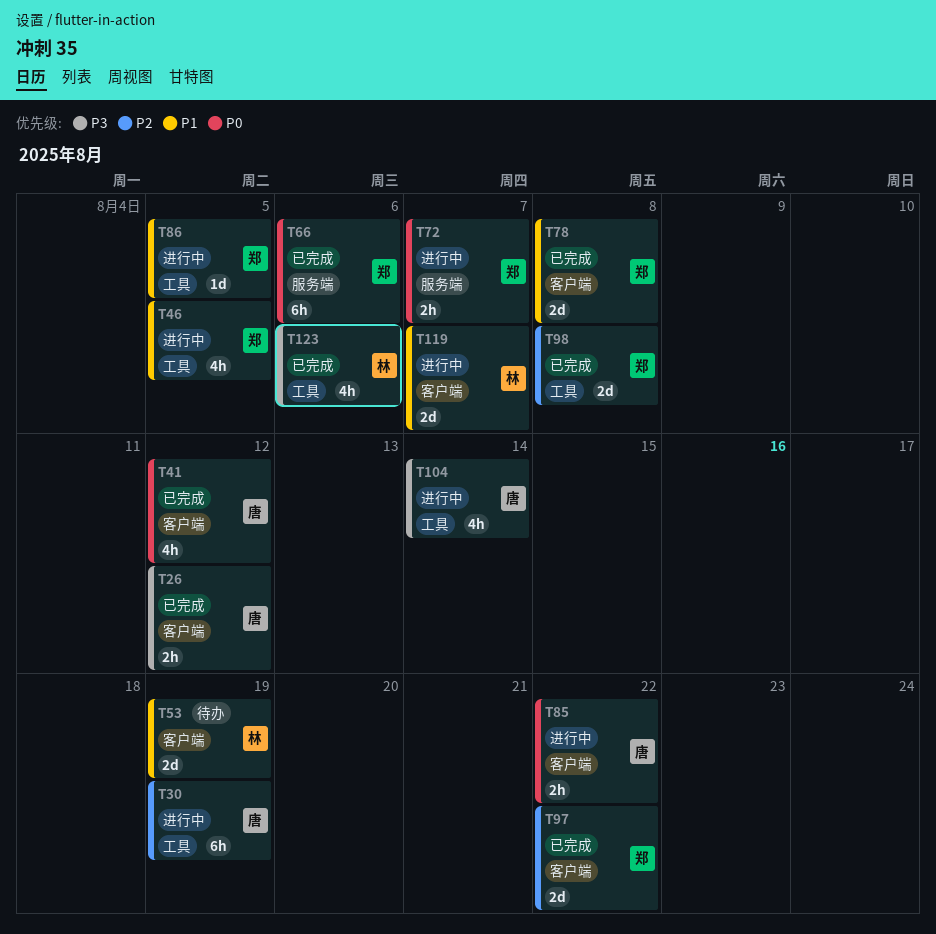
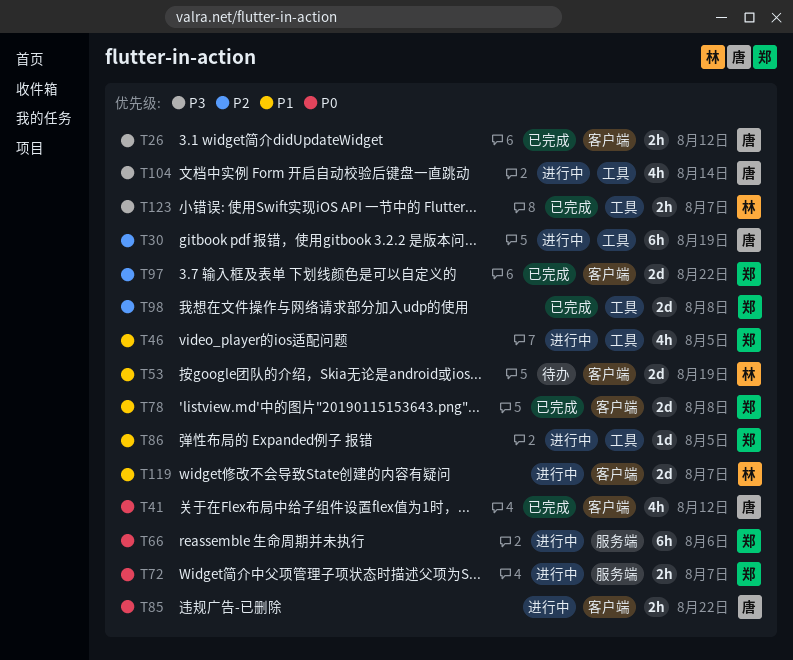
T66, status: 已完成 -> 进行中
T123, estimate: 4h -> 2h
T123, due: Aug 6 -> Aug 7

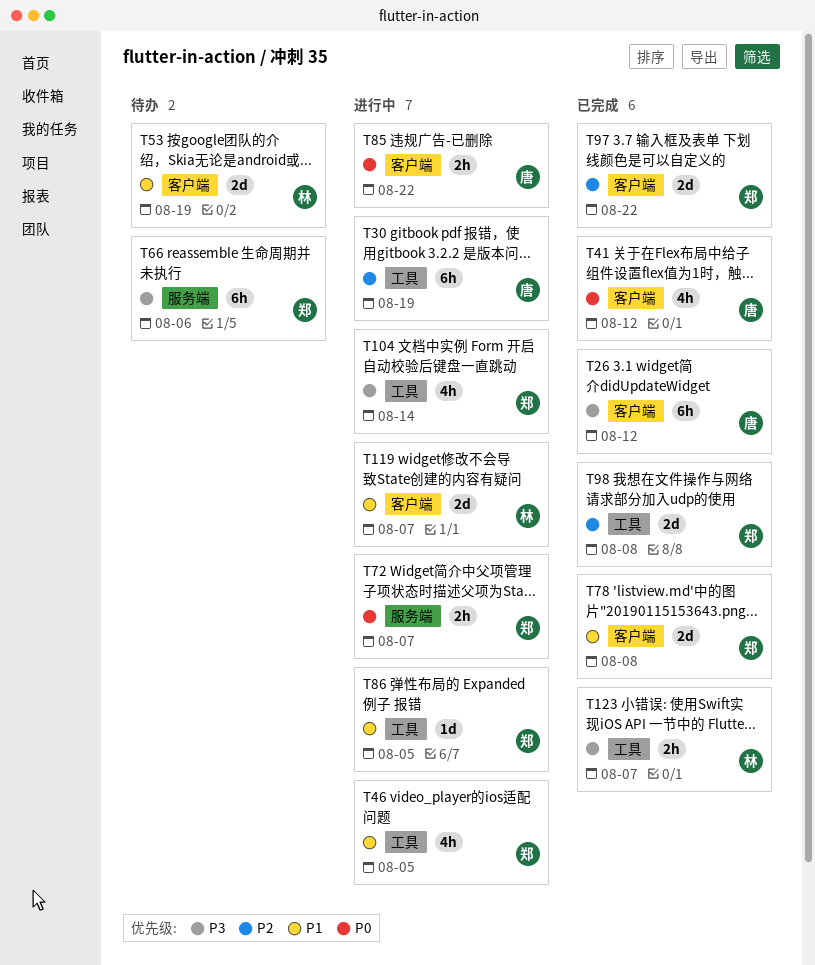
T26, estimate: 2h -> 6h
T66, status: 进行中 -> 待办
T66, priority: P0 -> P3
T104, owner: 唐 -> 郑

